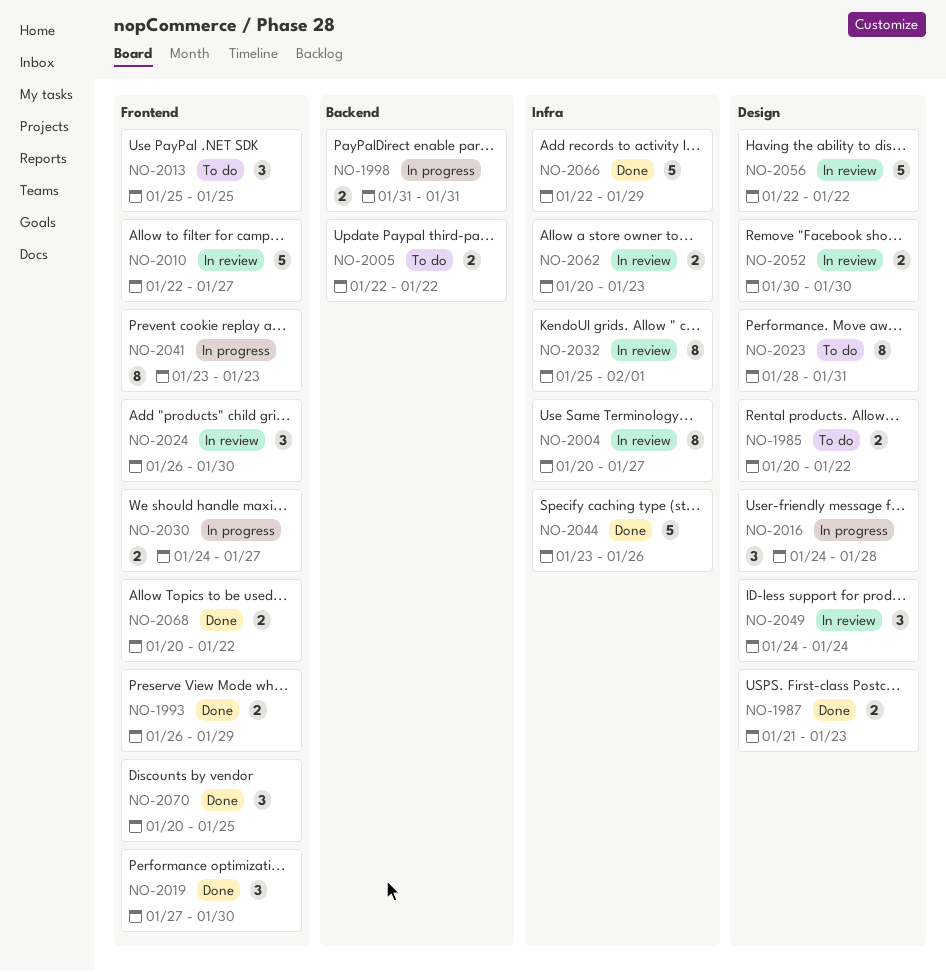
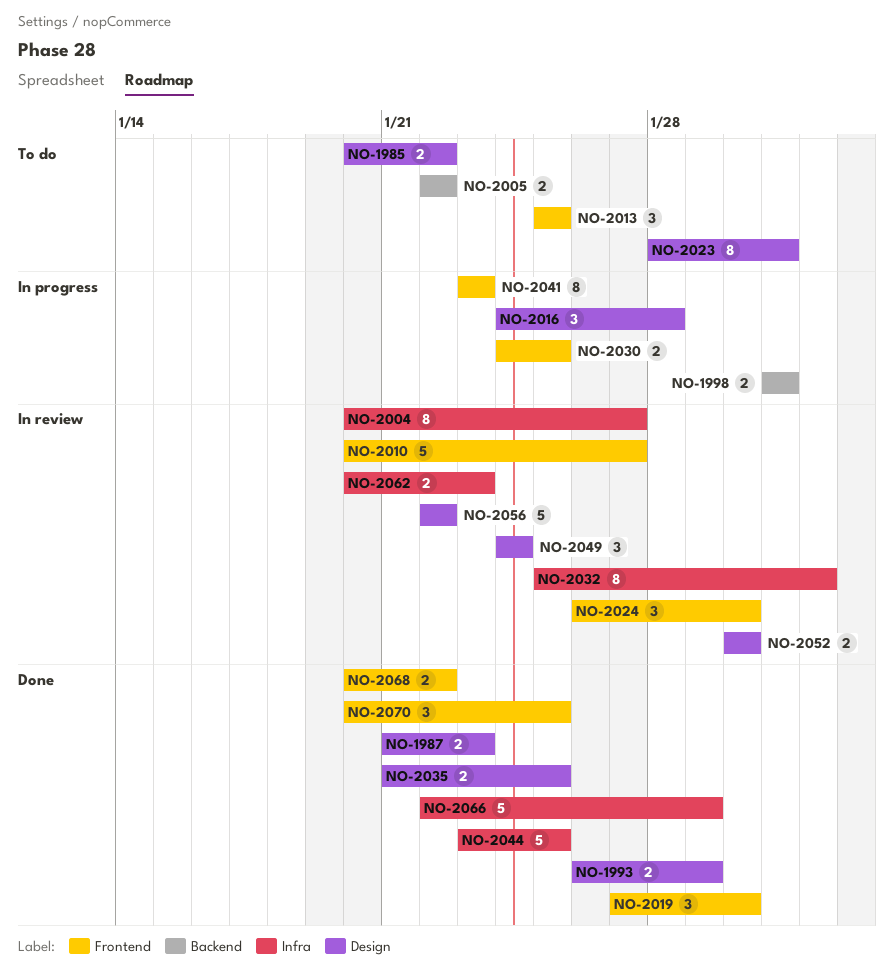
NO-1993, label: Frontend -> Design
NO-2010, start: Jan 22 -> Jan 20
NO-2030, due: Jan 27 -> Jan 25
NO-2035: none -> present
NO-2044, due: Jan 26 -> Jan 25

